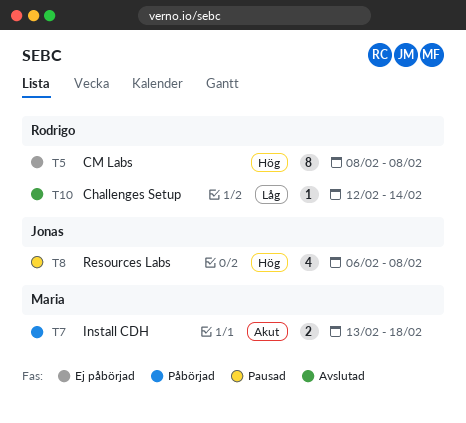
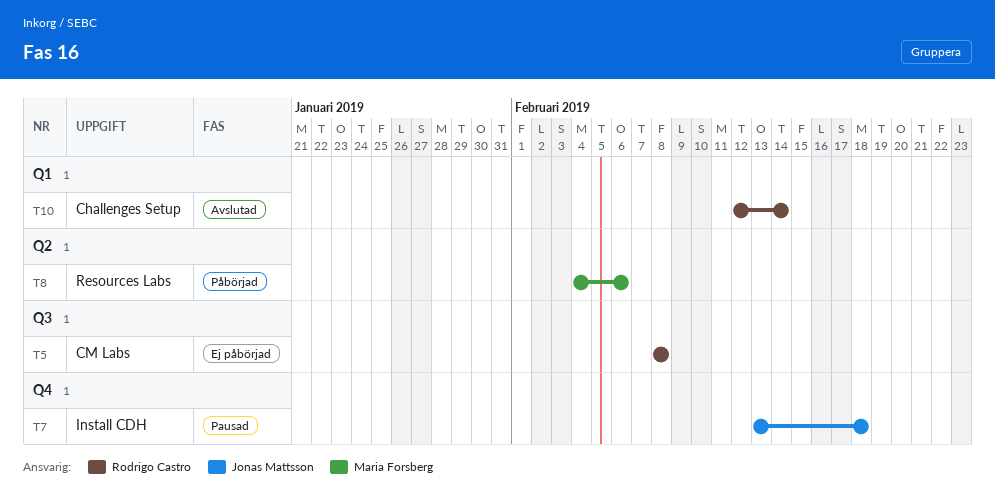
T7, status: Påbörjad -> Pausad
T7, owner: Maria Forsberg -> Jonas Mattsson
T8, status: Pausad -> Påbörjad
T8, owner: Jonas Mattsson -> Maria Forsberg
T8, start: Feb 6 -> Feb 4
T8, due: Feb 8 -> Feb 6

